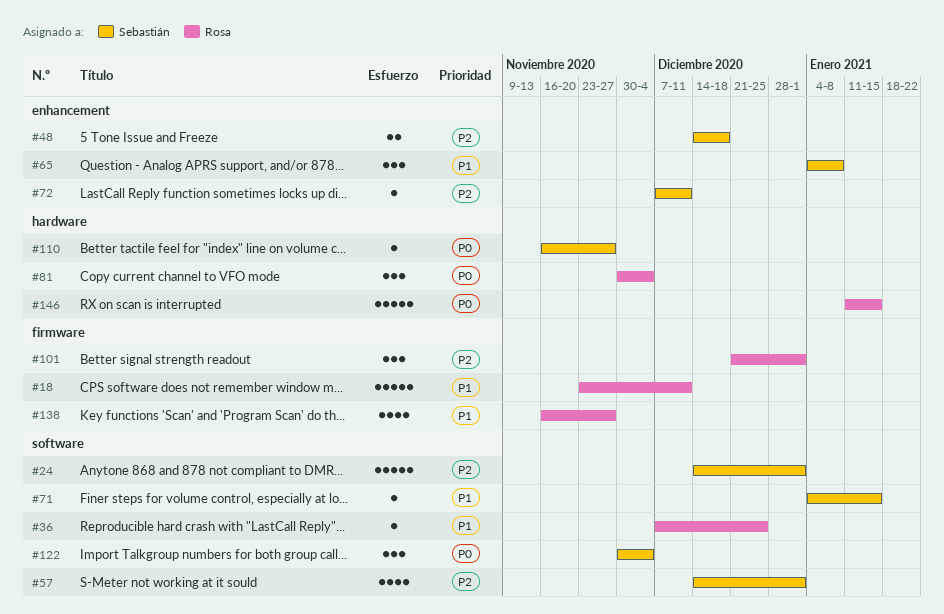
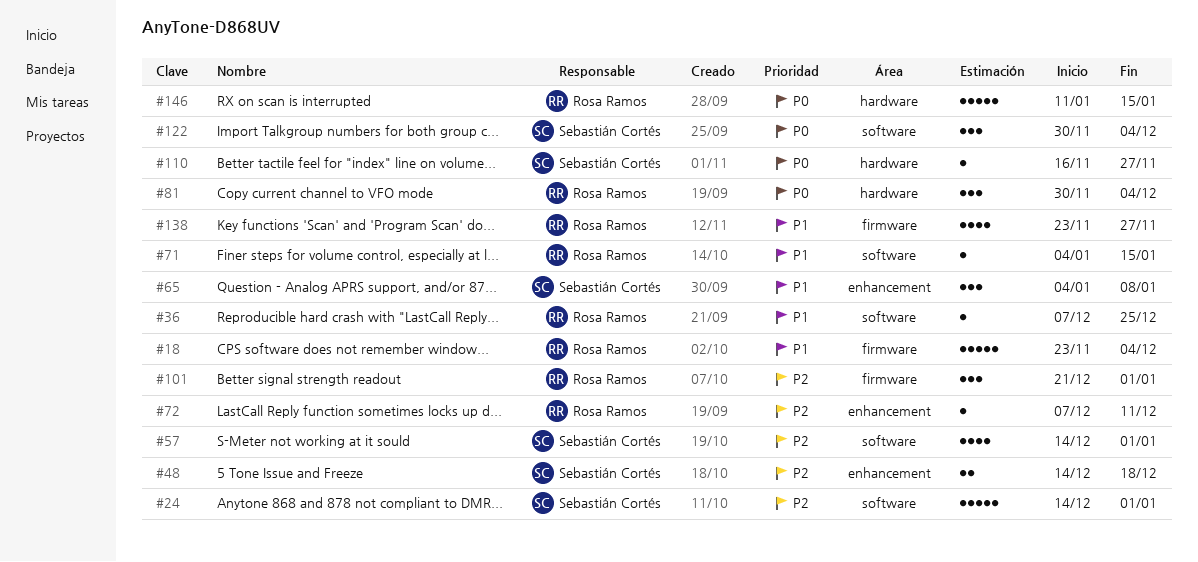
#18, due: Dec 11 -> Dec 4
#71, owner: Sebastián Cortés -> Rosa Ramos
#72, owner: Sebastián Cortés -> Rosa Ramos
#138, start: Nov 16 -> Nov 23

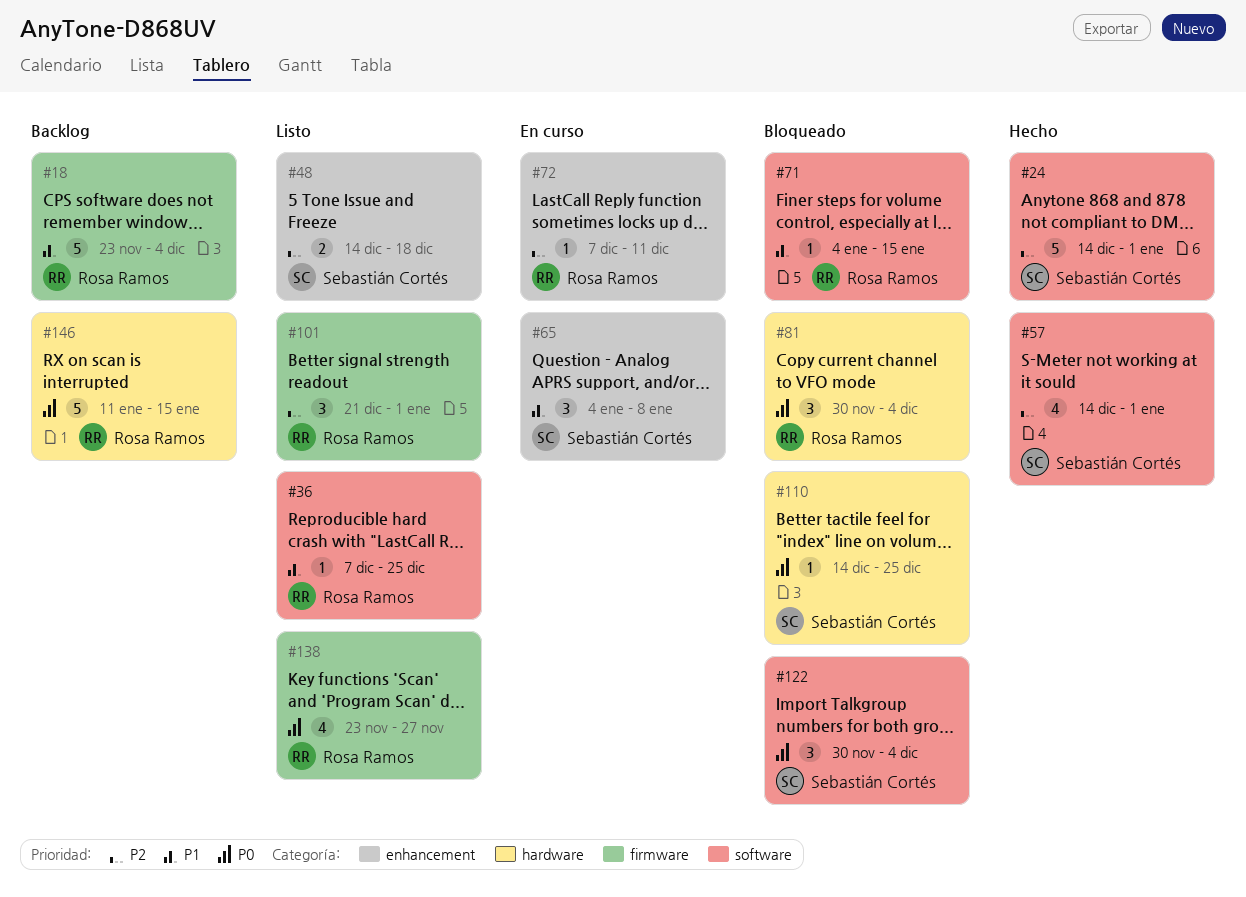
#110, start: Nov 16 -> Dec 14
#110, due: Nov 27 -> Dec 25
#138, priority: P1 -> P0

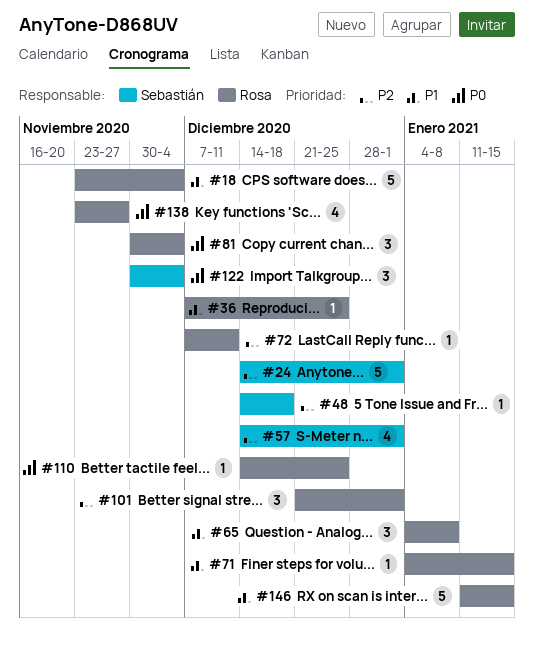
#48, estimate: 2 -> 1
#65, owner: Sebastián Cortés -> Rosa Ramos
#110, owner: Sebastián Cortés -> Rosa Ramos
#146, priority: P0 -> P1

